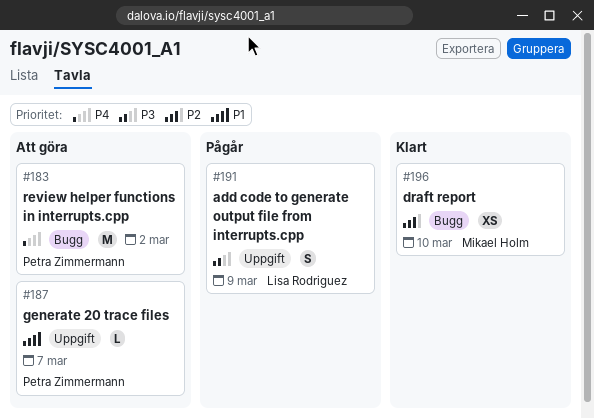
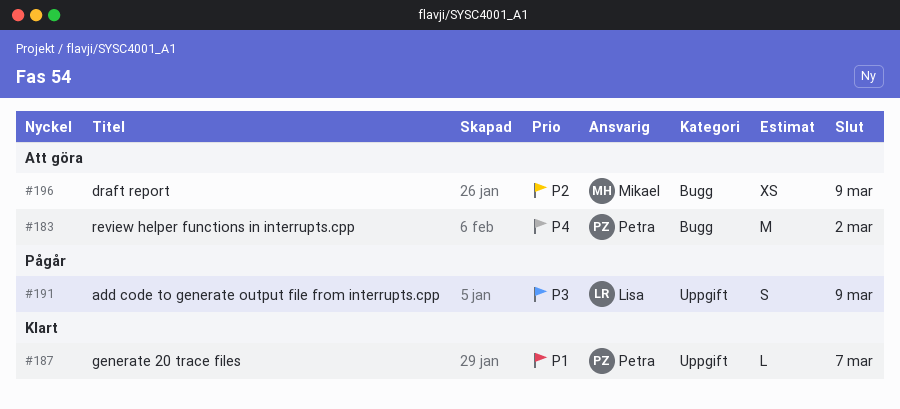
#187, status: Att göra -> Klart
#196, status: Klart -> Att göra
#196, due: Mar 10 -> Mar 9

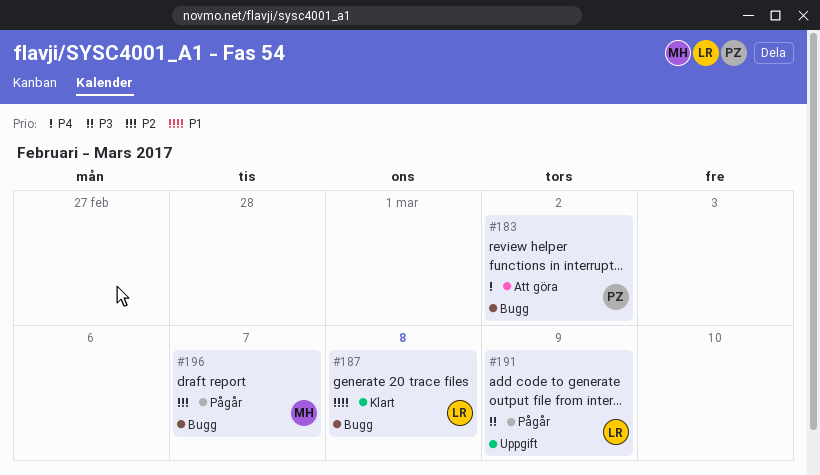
#187, owner: Petra -> Lisa
#187, label: Uppgift -> Bugg
#187, due: Mar 7 -> Mar 8
#196, status: Att göra -> Pågår
#196, due: Mar 9 -> Mar 7

